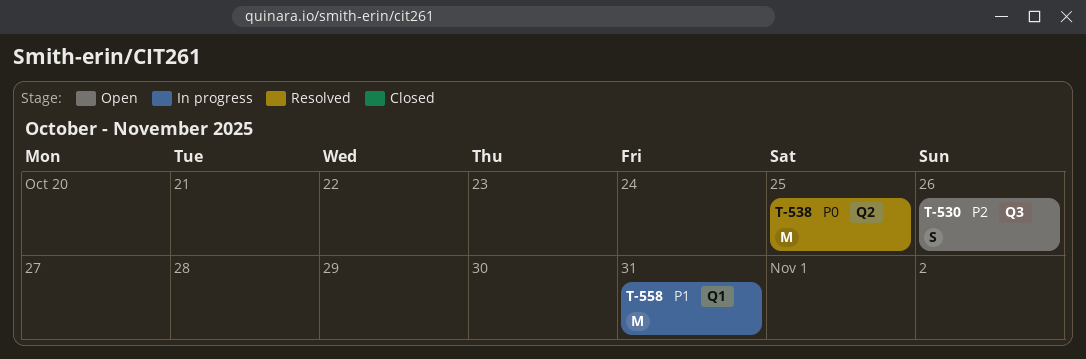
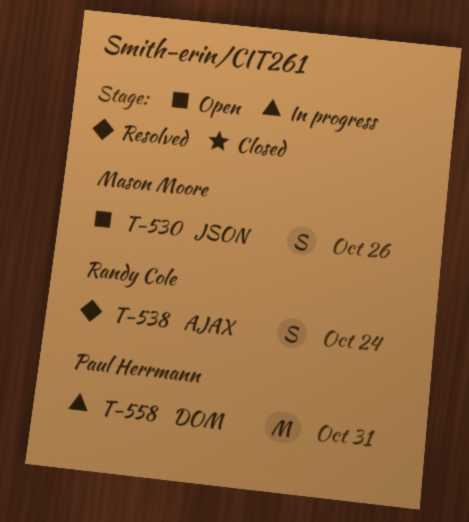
T-538, estimate: M -> S
T-538, due: Oct 25 -> Oct 24

